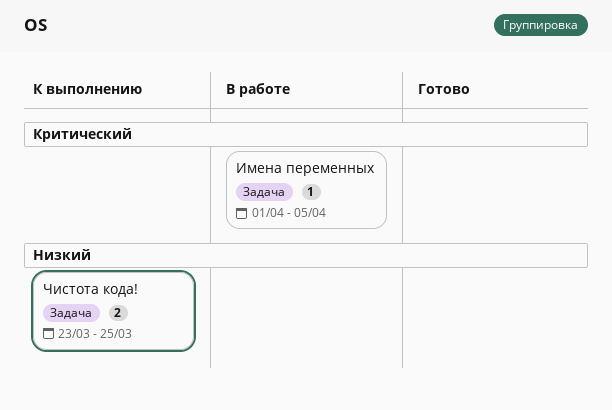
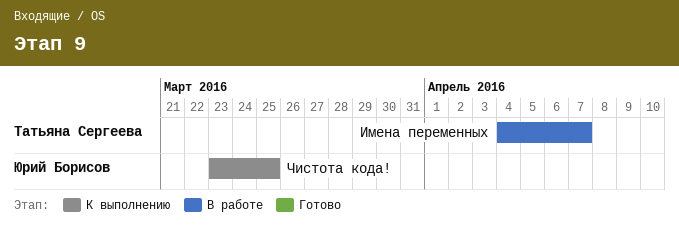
Имена переменных, start: Apr 1 -> Apr 4
Имена переменных, due: Apr 5 -> Apr 7

